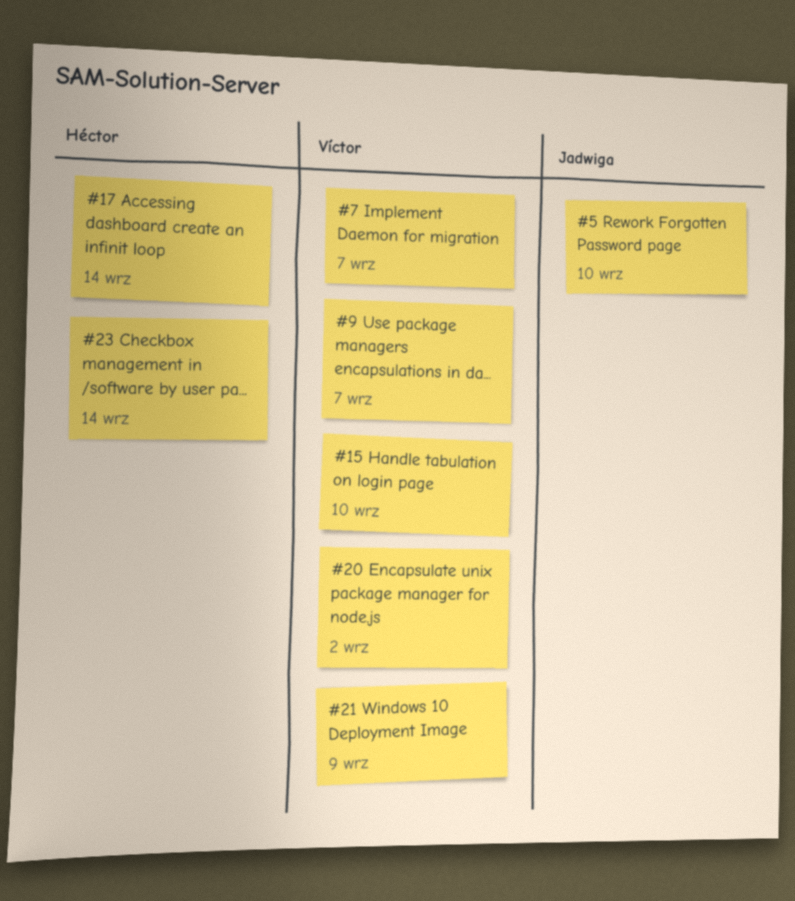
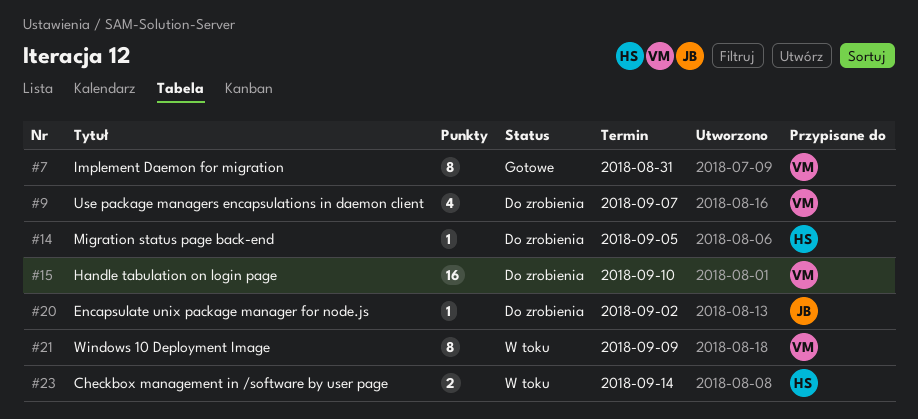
#5: present -> none
#7, due: Sep 7 -> Aug 31
#14: none -> present
#17: present -> none
#20, owner: Víctor -> Jadwiga

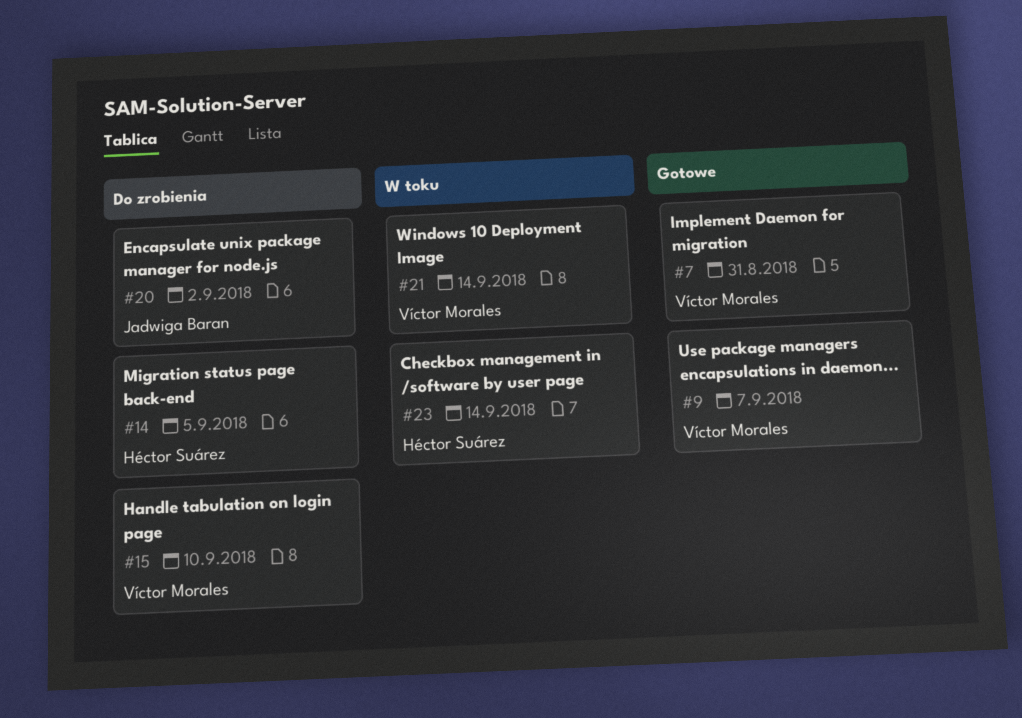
#9, status: Do zrobienia -> Gotowe
#21, due: Sep 9 -> Sep 14

